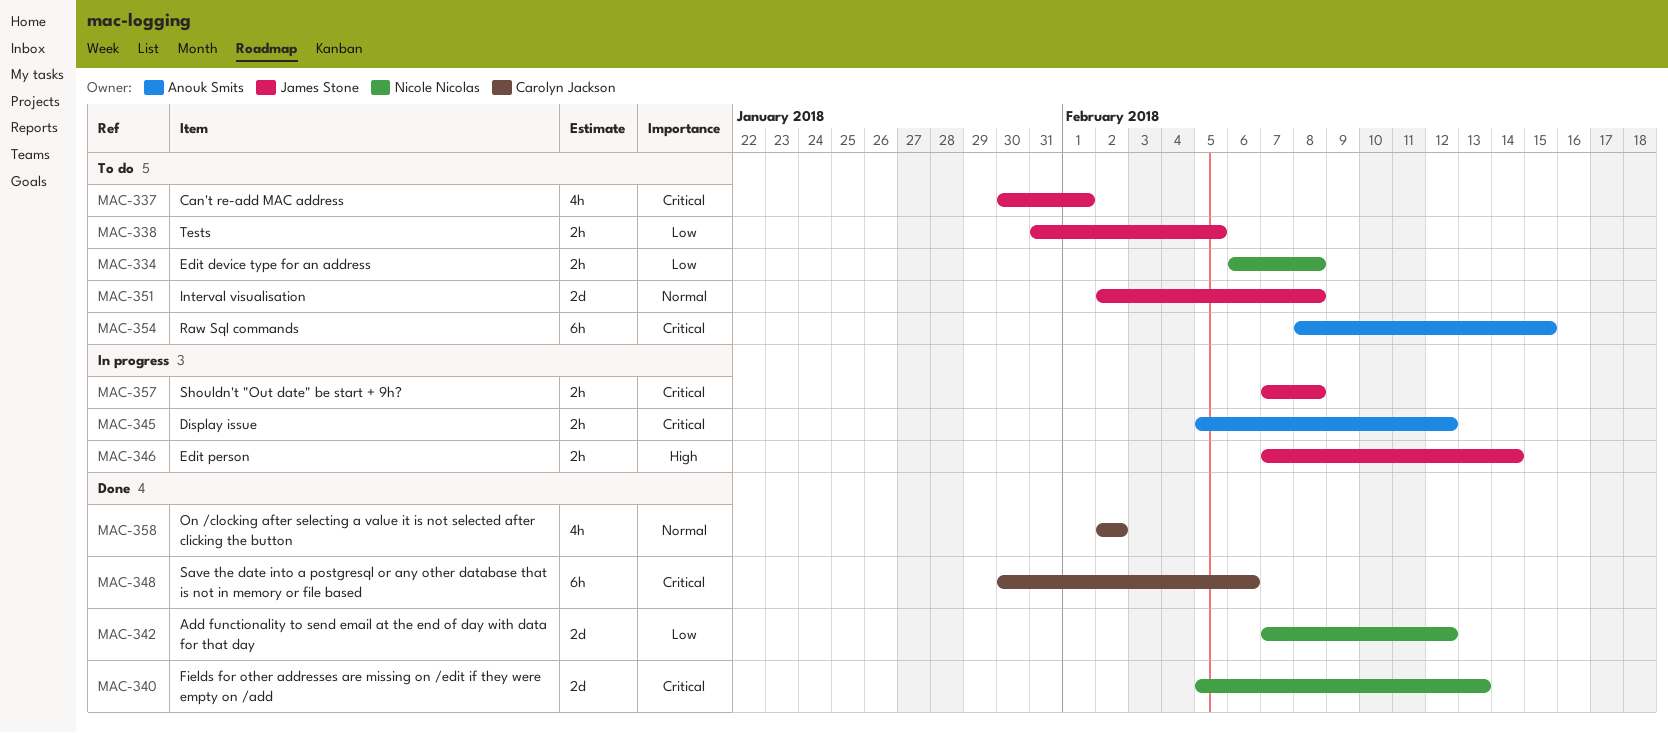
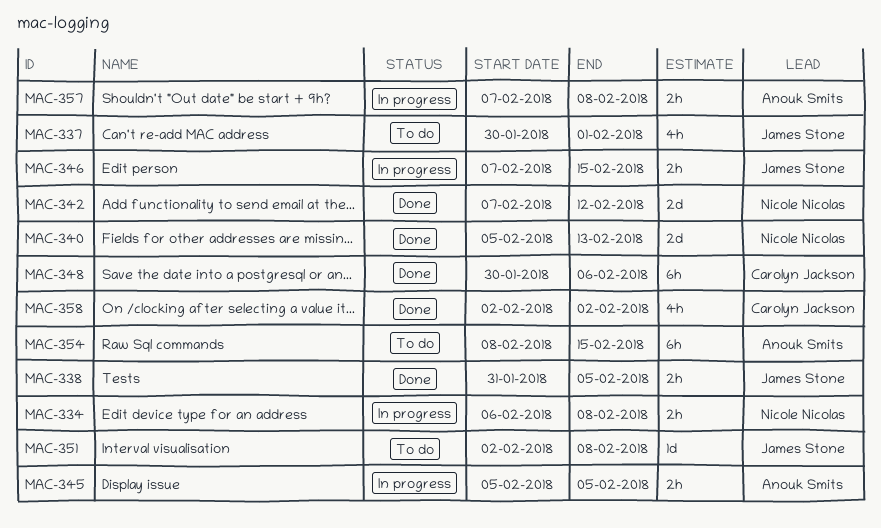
MAC-334, status: To do -> In progress
MAC-338, status: To do -> Done
MAC-345, due: Feb 12 -> Feb 5
MAC-346, due: Feb 14 -> Feb 15
MAC-351, estimate: 2d -> 1d
MAC-357, owner: James Stone -> Anouk Smits

